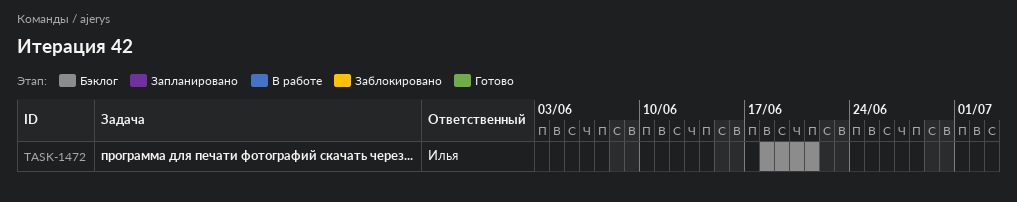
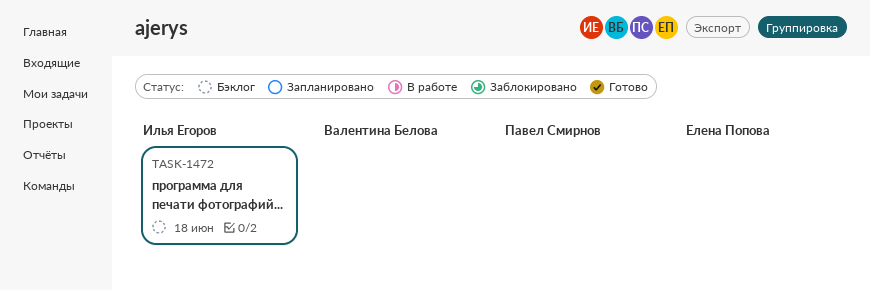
TASK-1472, due: Jun 21 -> Jun 18

